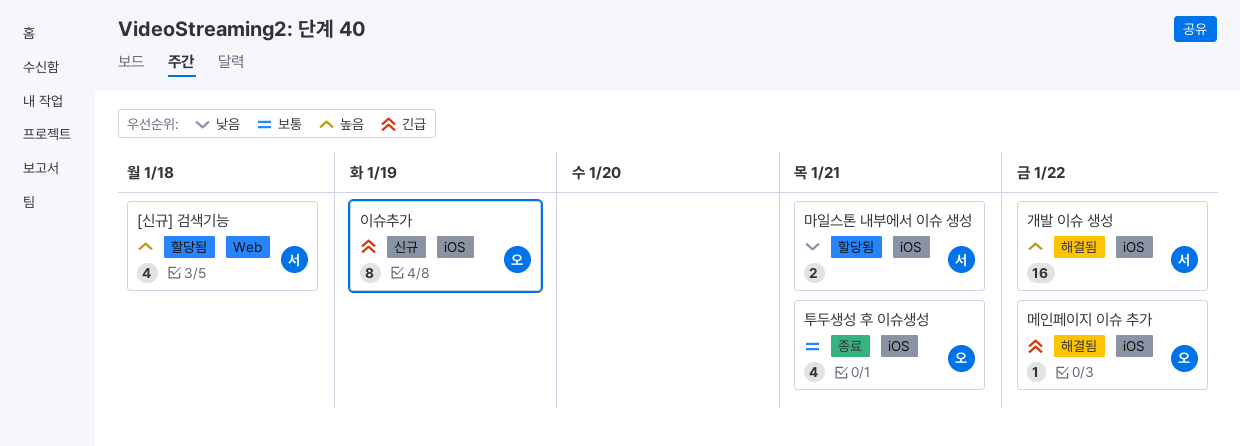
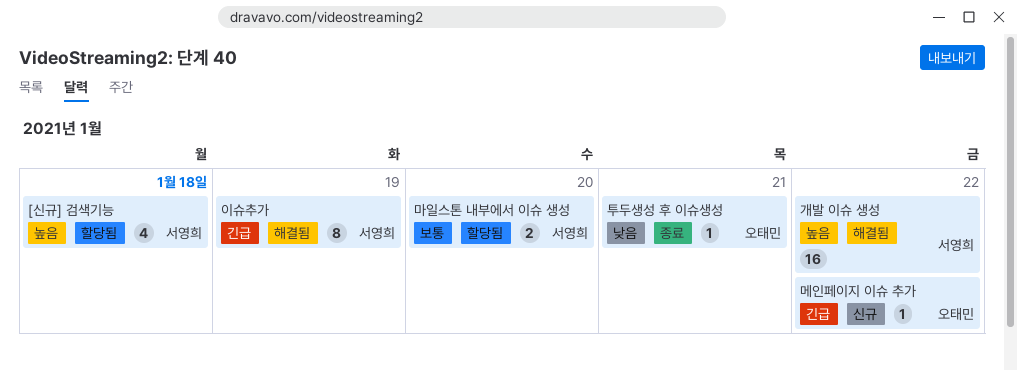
마일스톤 내부에서 이슈 생성, priority: 낮음 -> 보통
마일스톤 내부에서 이슈 생성, due: Jan 21 -> Jan 20
메인페이지 이슈 추가, status: 해결됨 -> 신규
이슈추가, status: 신규 -> 해결됨
이슈추가, owner: 오태민 -> 서영희
투두생성 후 이슈생성, priority: 보통 -> 낮음
투두생성 후 이슈생성, estimate: 4 -> 1

